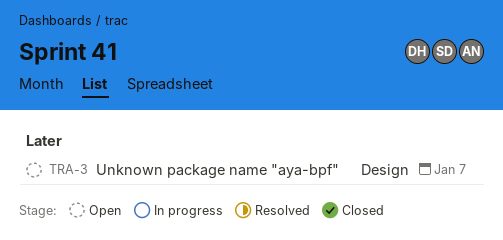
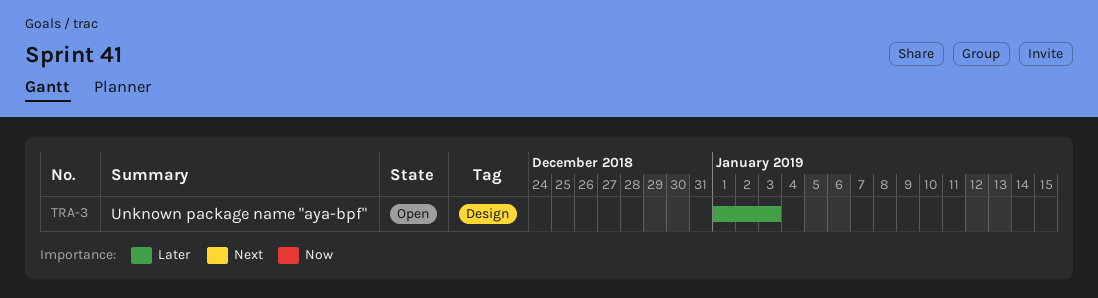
TRA-3, due: Jan 7 -> Jan 3

